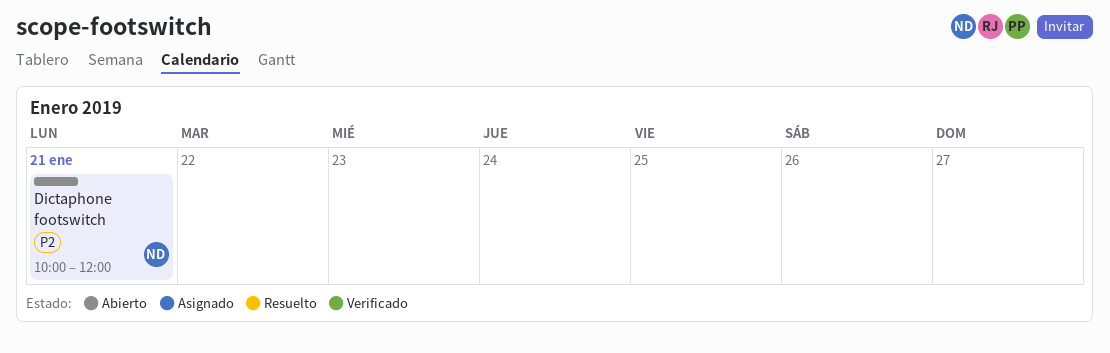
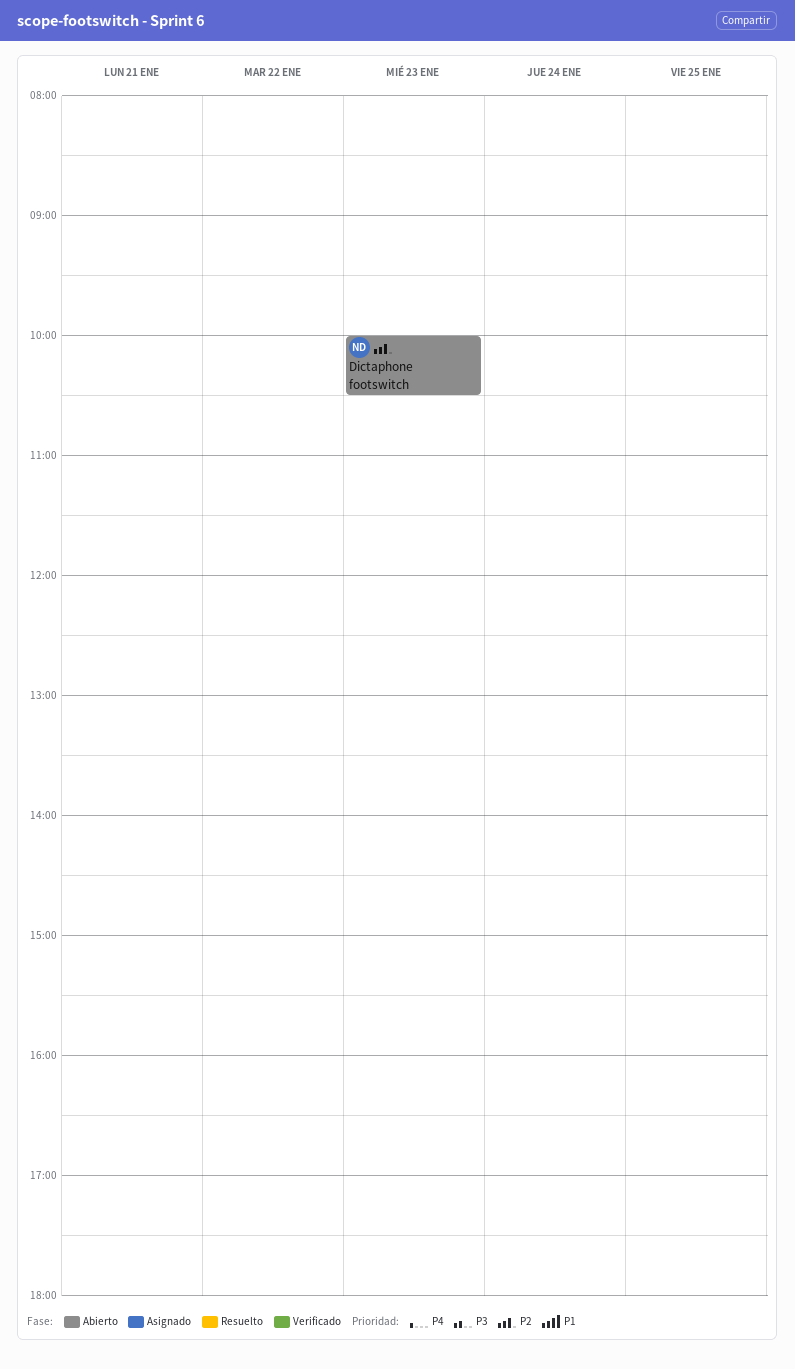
Dictaphone footswitch, day: Jan 21 -> Jan 23
Dictaphone footswitch, ends: 12:00 -> 10:30

